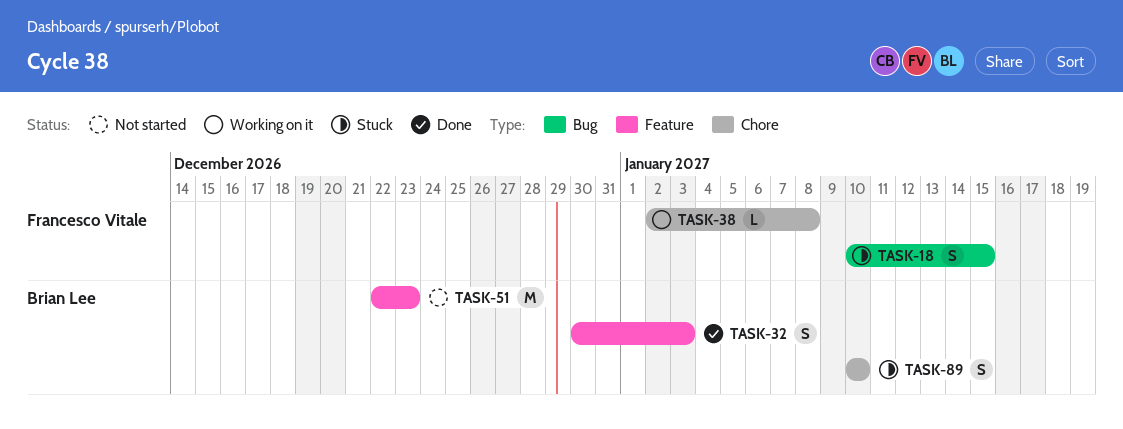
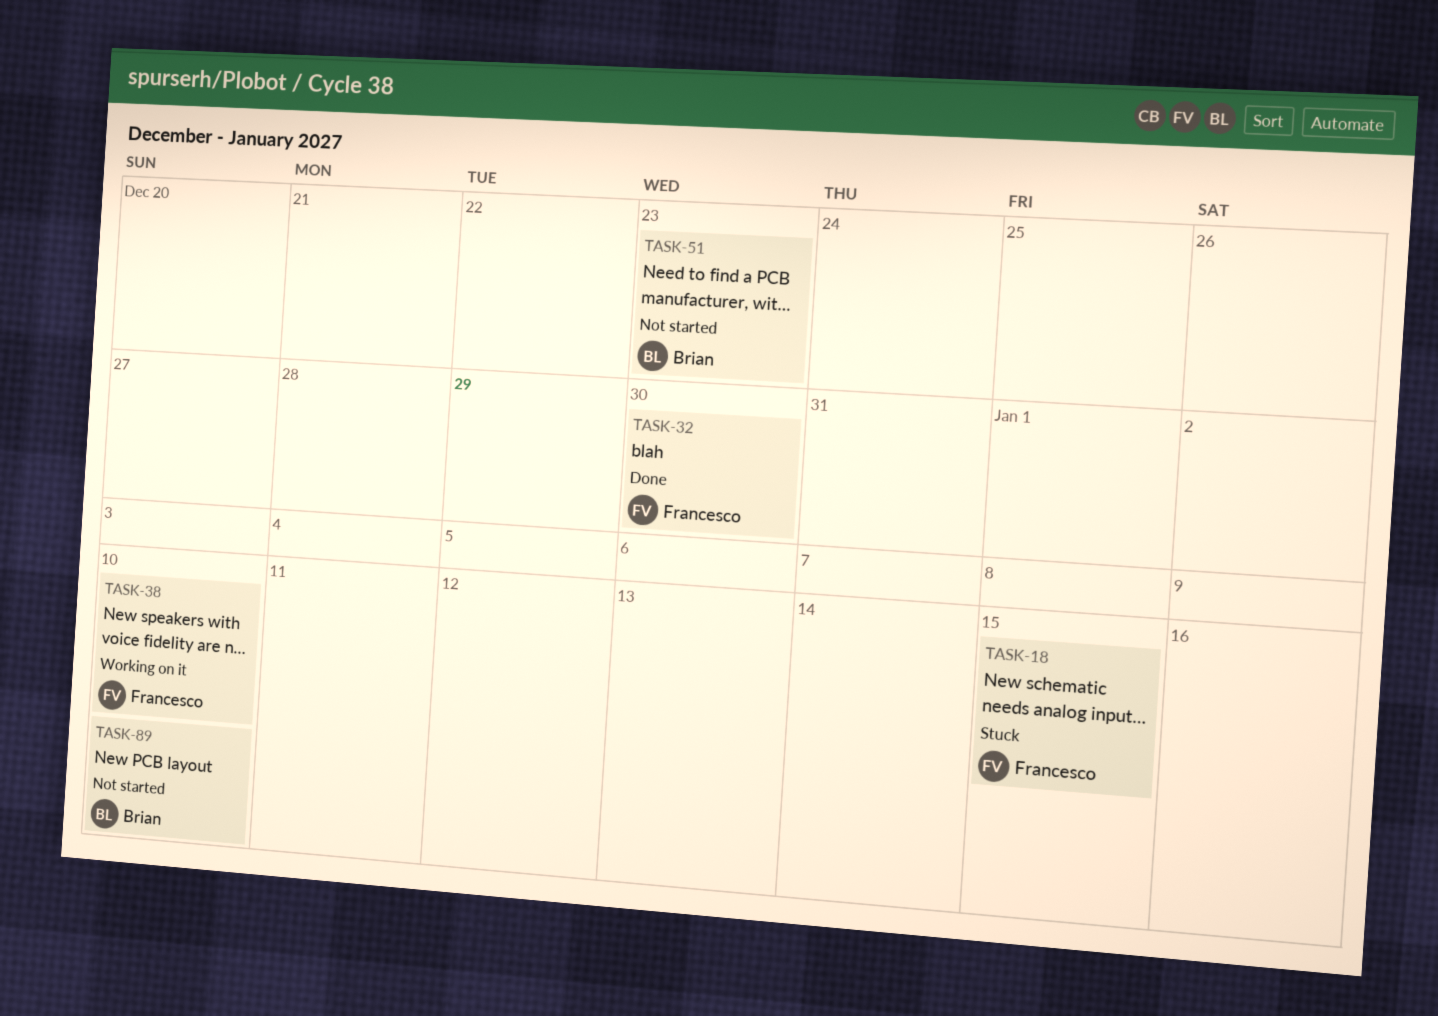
TASK-32, owner: Brian Lee -> Francesco Vitale
TASK-32, due: Jan 3 -> Dec 30
TASK-38, due: Jan 8 -> Jan 10
TASK-89, status: Stuck -> Not started

